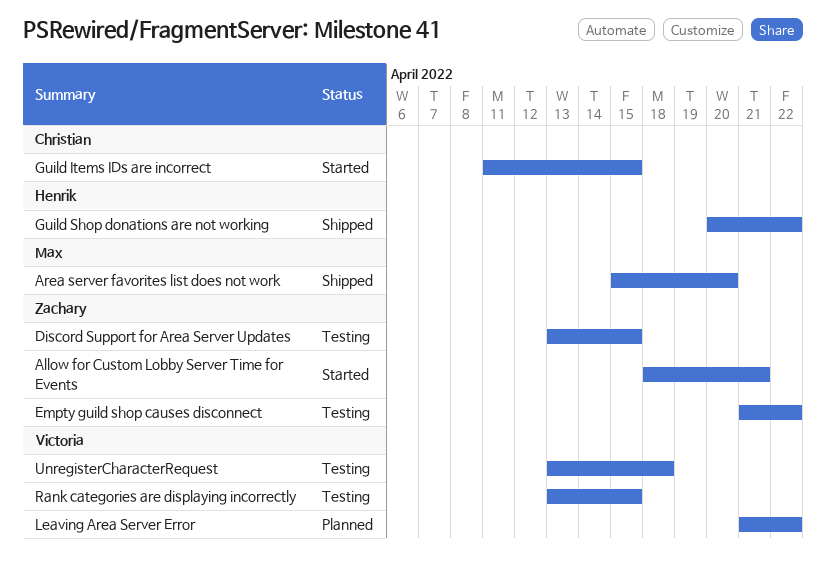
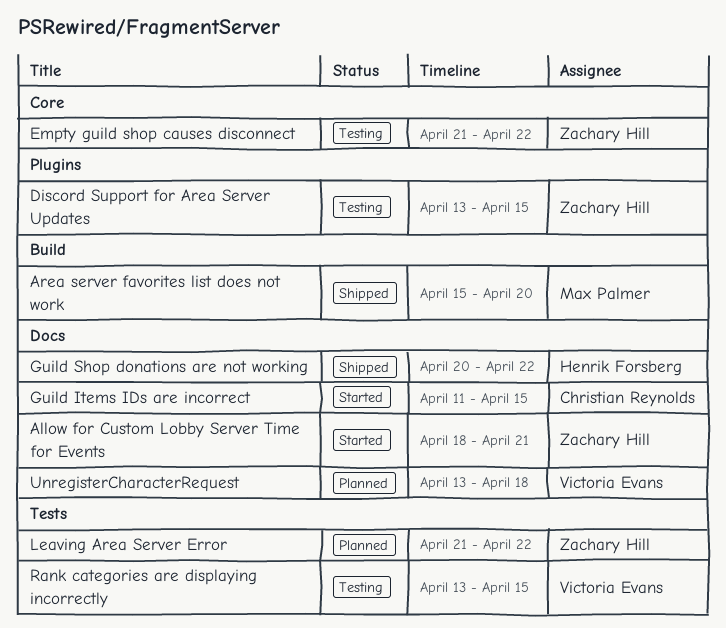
Leaving Area Server Error, owner: Victoria Evans -> Zachary Hill
UnregisterCharacterRequest, status: Testing -> Planned

